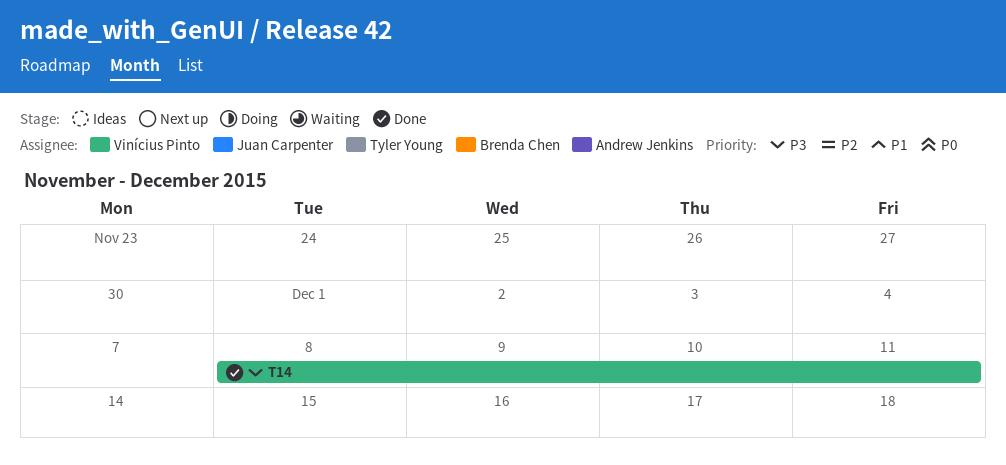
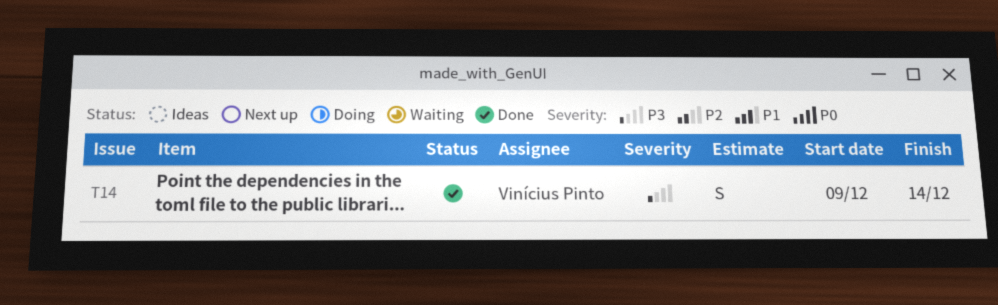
T14, start: Dec 8 -> Dec 9
T14, due: Dec 11 -> Dec 14

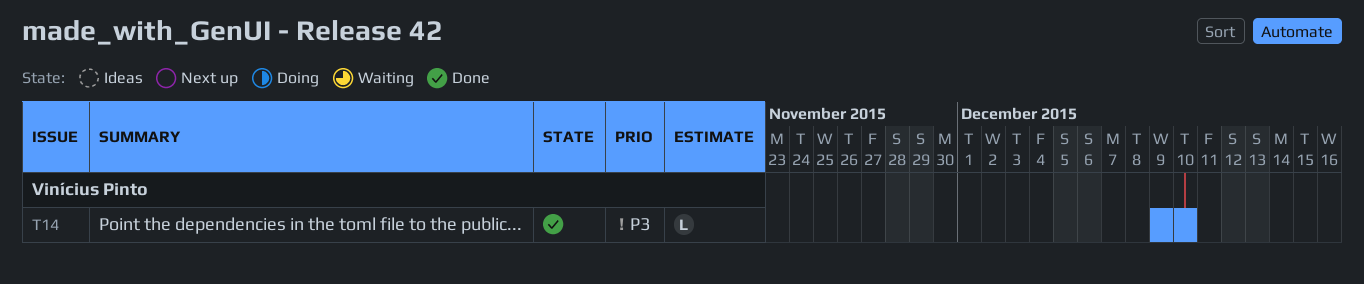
T14, estimate: S -> L
T14, due: Dec 14 -> Dec 10

